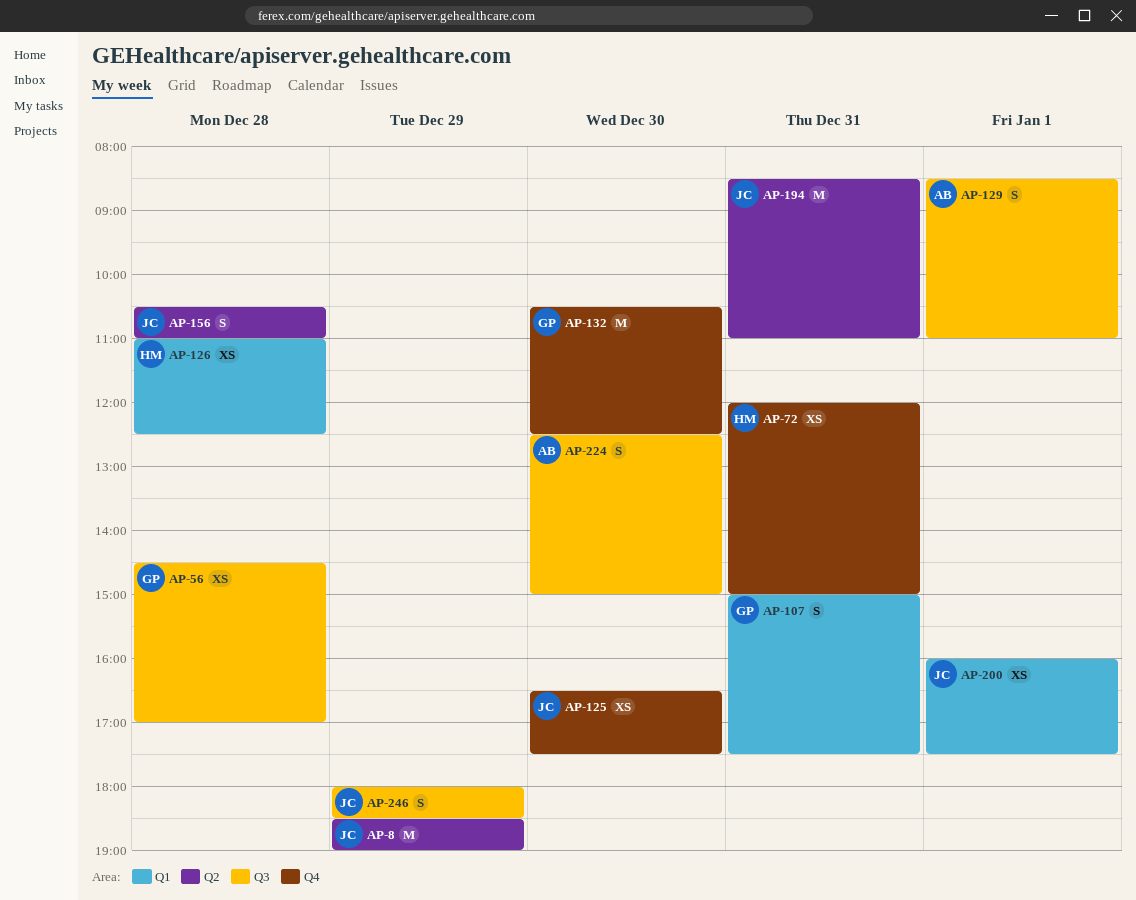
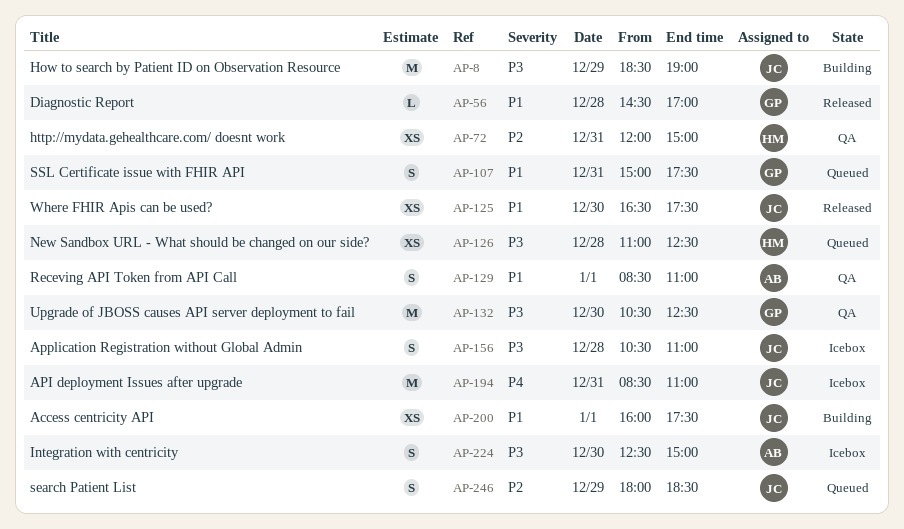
AP-56, estimate: XS -> L

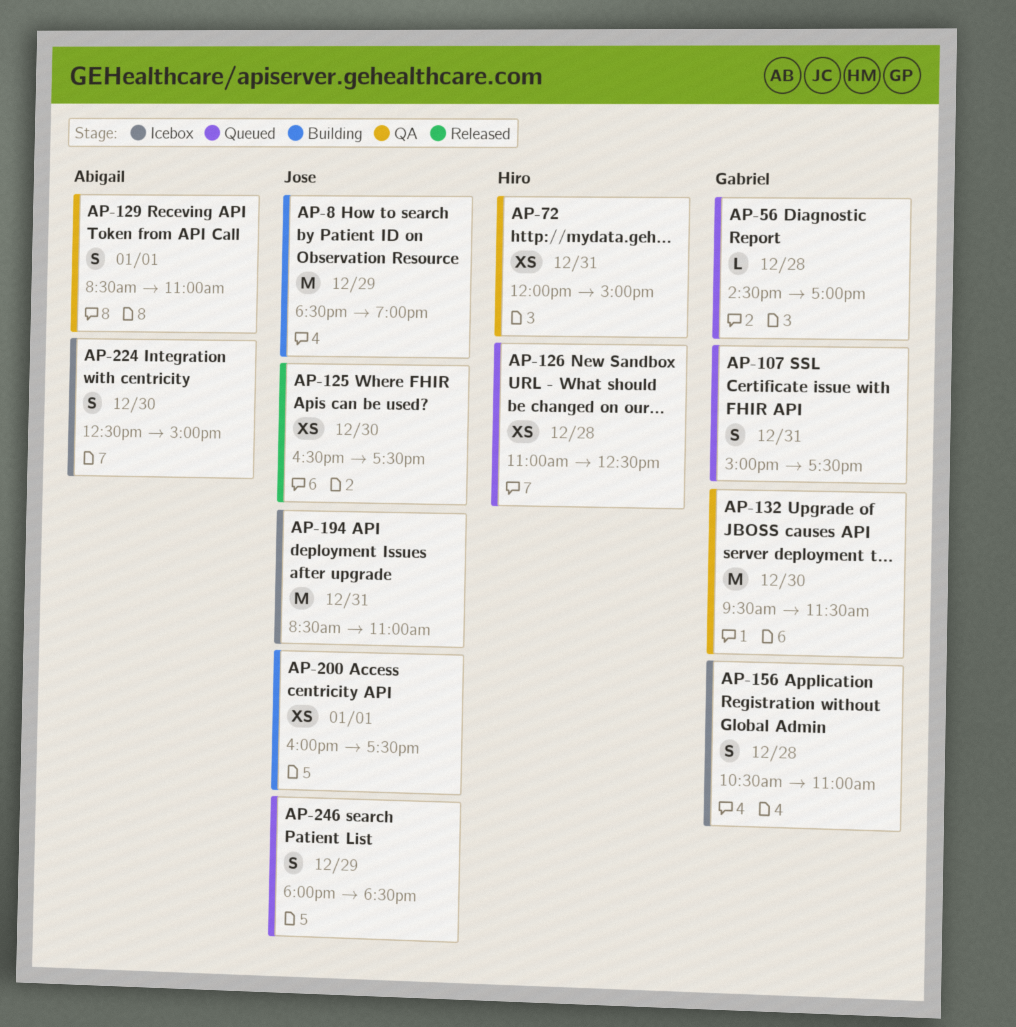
AP-56, status: Released -> Queued
AP-132, begins: 10:30 -> 09:30
AP-132, ends: 12:30 -> 11:30
AP-156, owner: Jose -> Gabriel

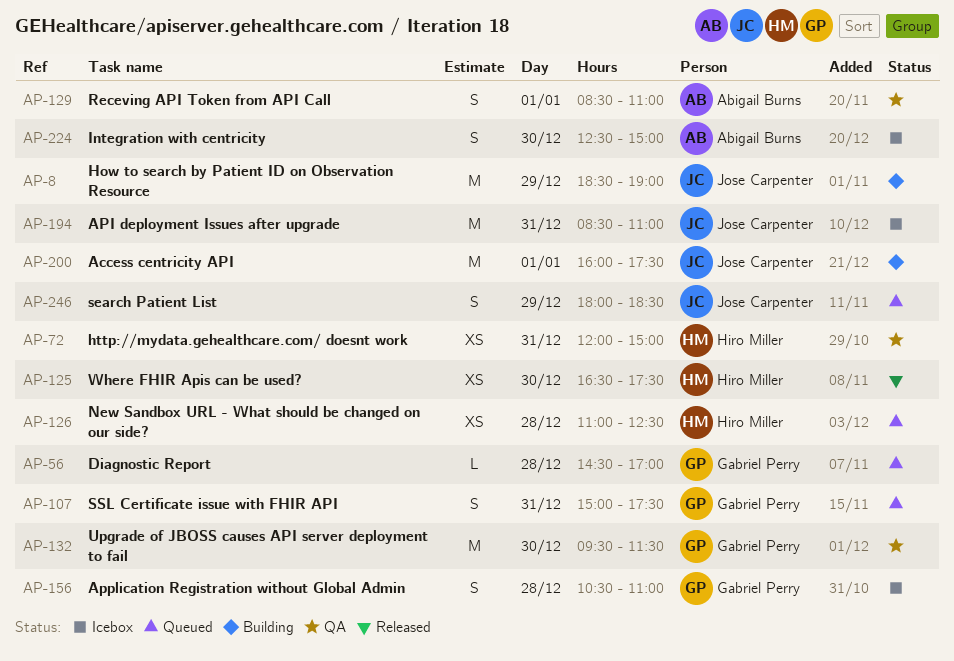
AP-125, owner: Jose Carpenter -> Hiro Miller
AP-200, estimate: XS -> M

